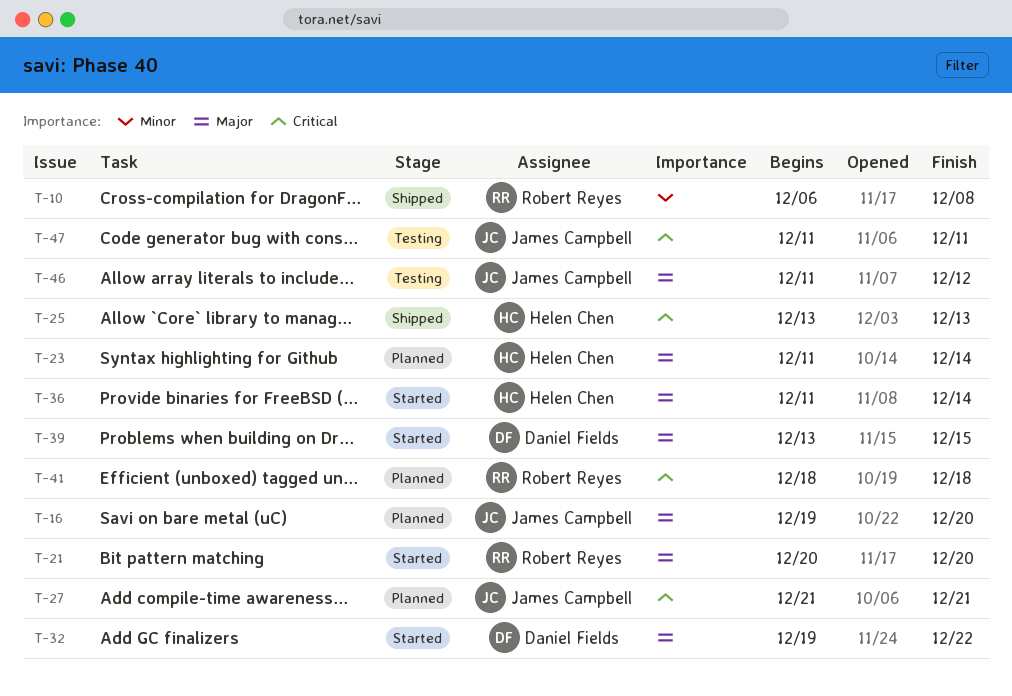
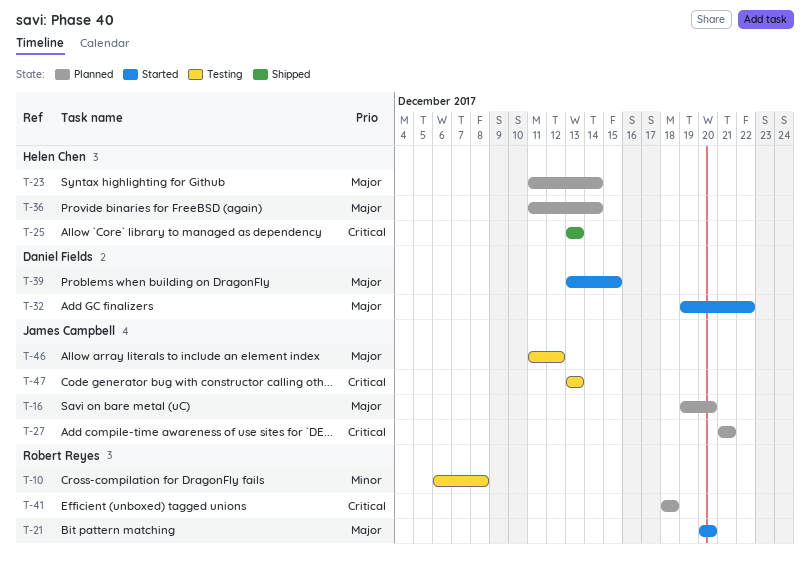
T-10, status: Shipped -> Testing
T-36, status: Started -> Planned
T-47, start: Dec 11 -> Dec 13
T-47, due: Dec 11 -> Dec 13

